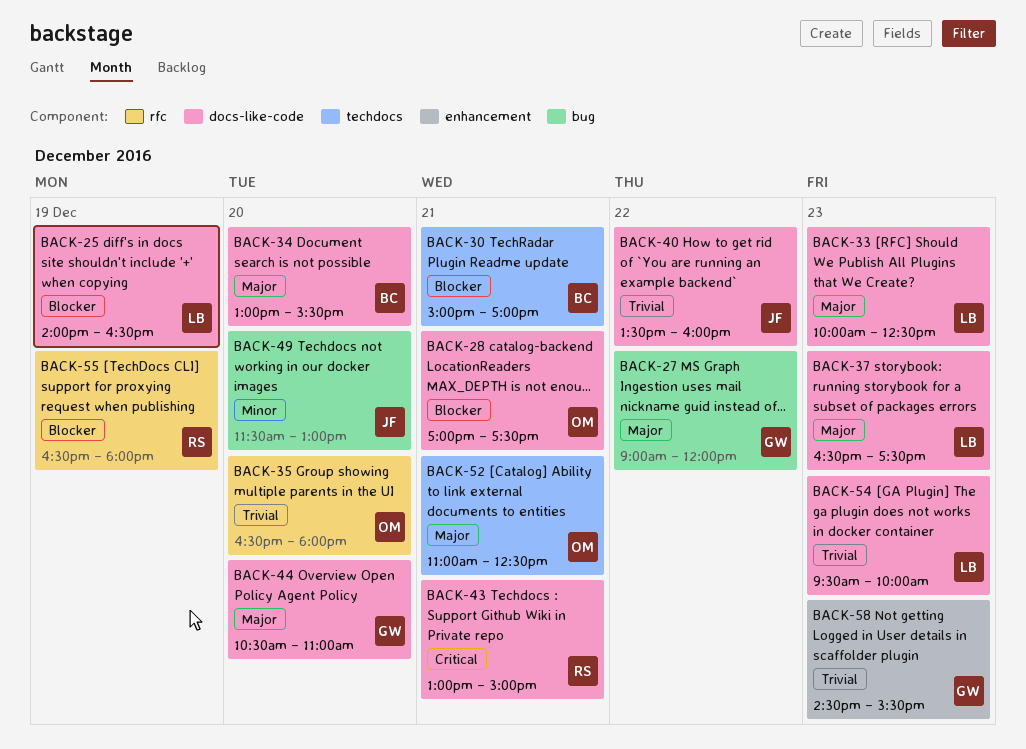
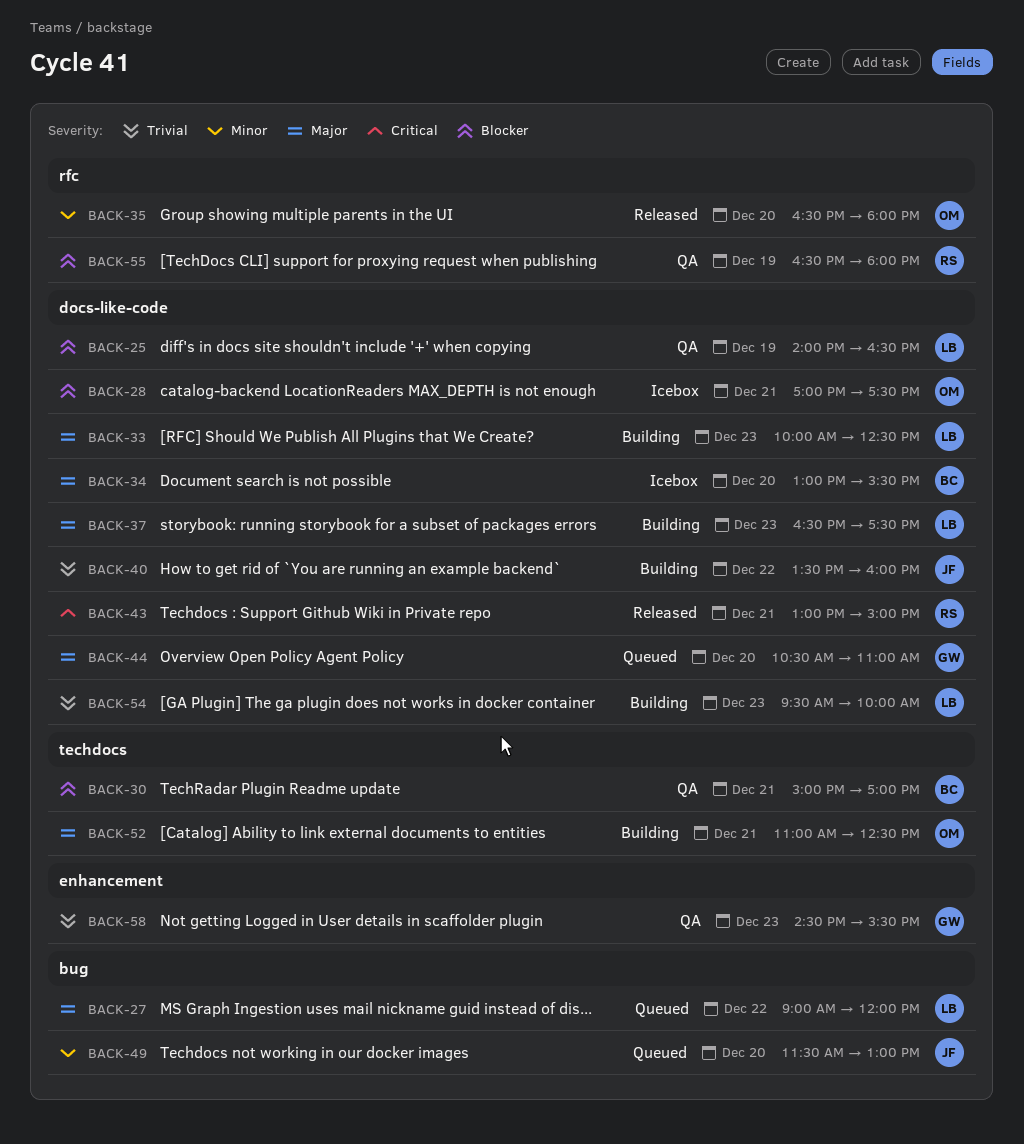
BACK-27, owner: GW -> LB
BACK-35, priority: Trivial -> Minor

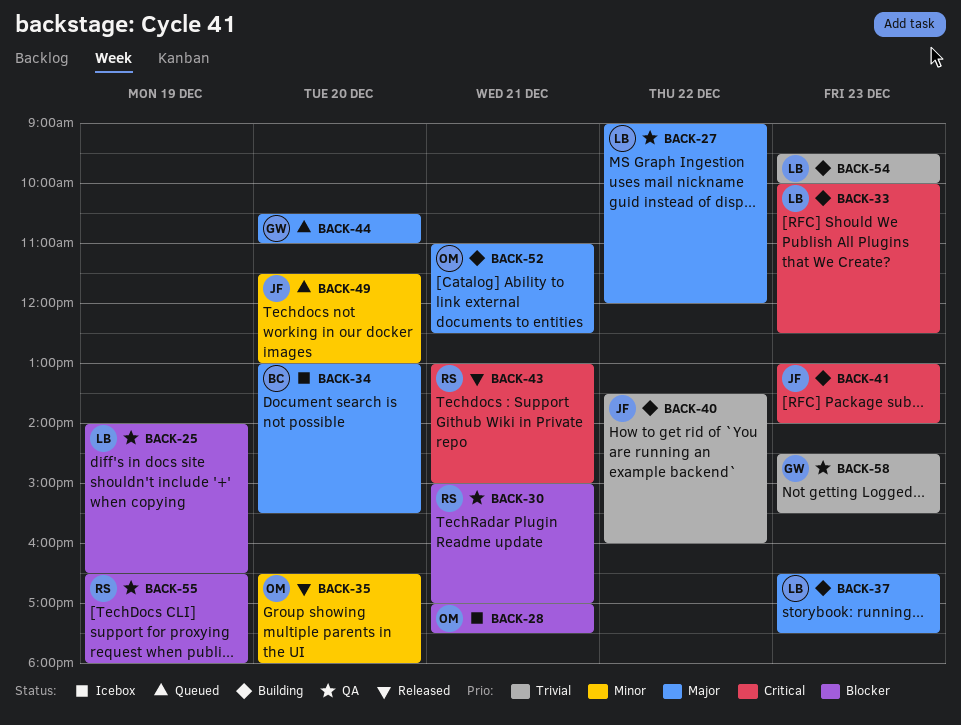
BACK-27, status: Queued -> QA
BACK-30, owner: BC -> RS
BACK-33, priority: Major -> Critical
BACK-41: none -> present

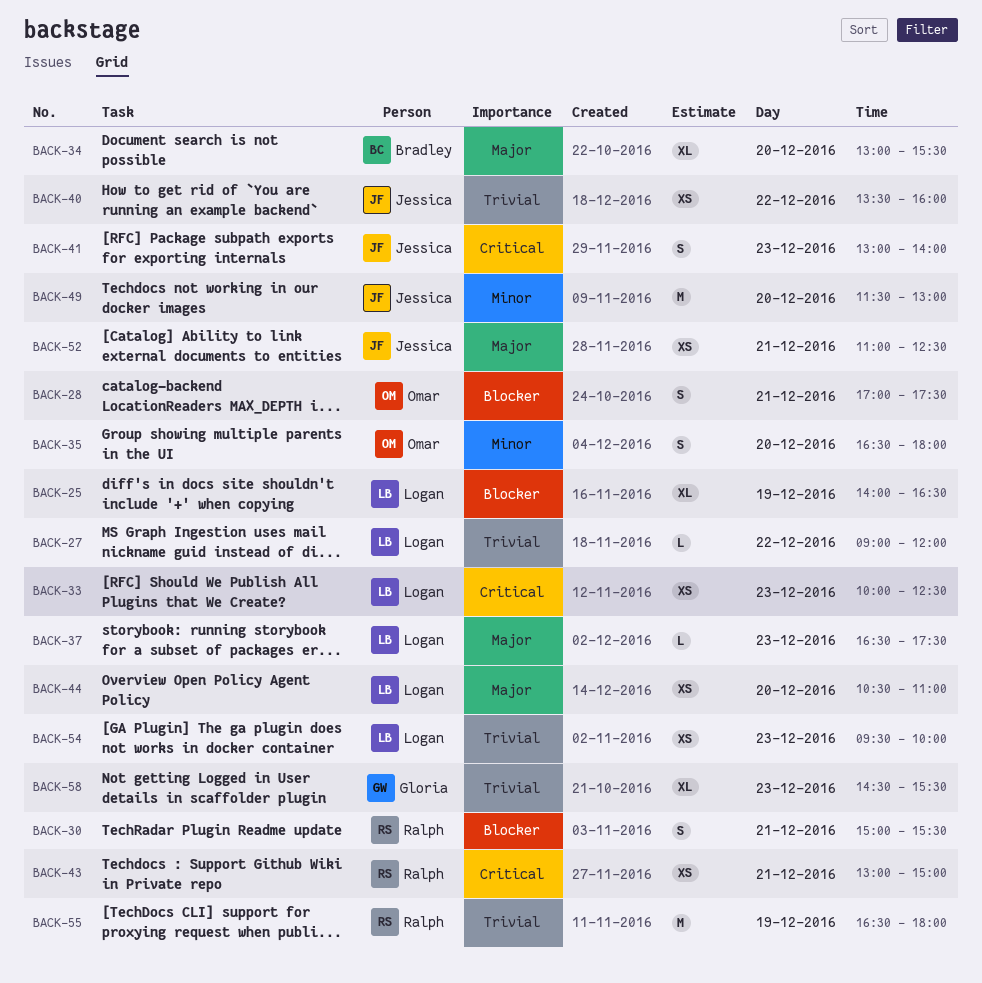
BACK-27, priority: Major -> Trivial
BACK-30, ends: 17:00 -> 15:30
BACK-44, owner: Gloria -> Logan
BACK-52, owner: Omar -> Jessica
BACK-55, priority: Blocker -> Trivial

